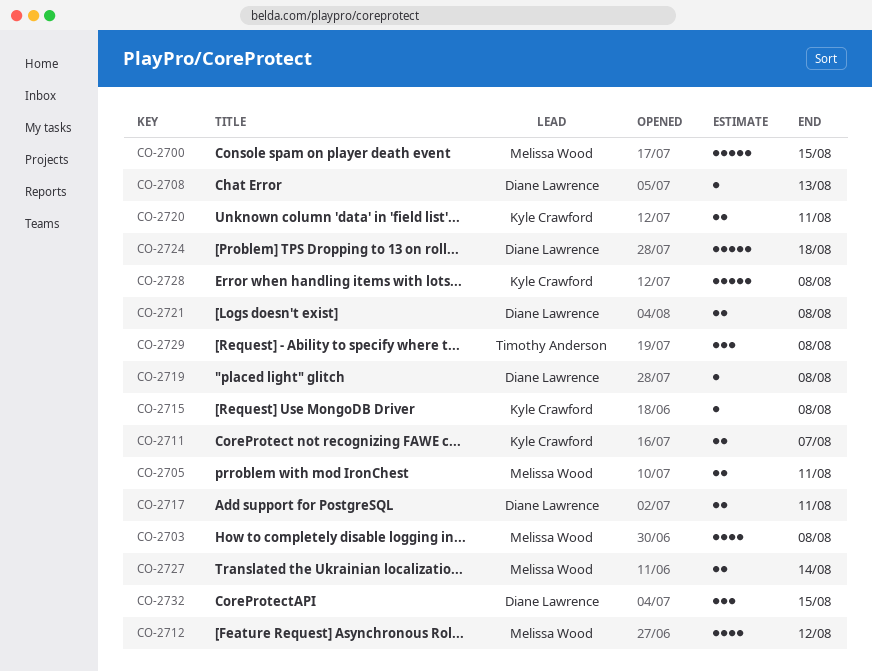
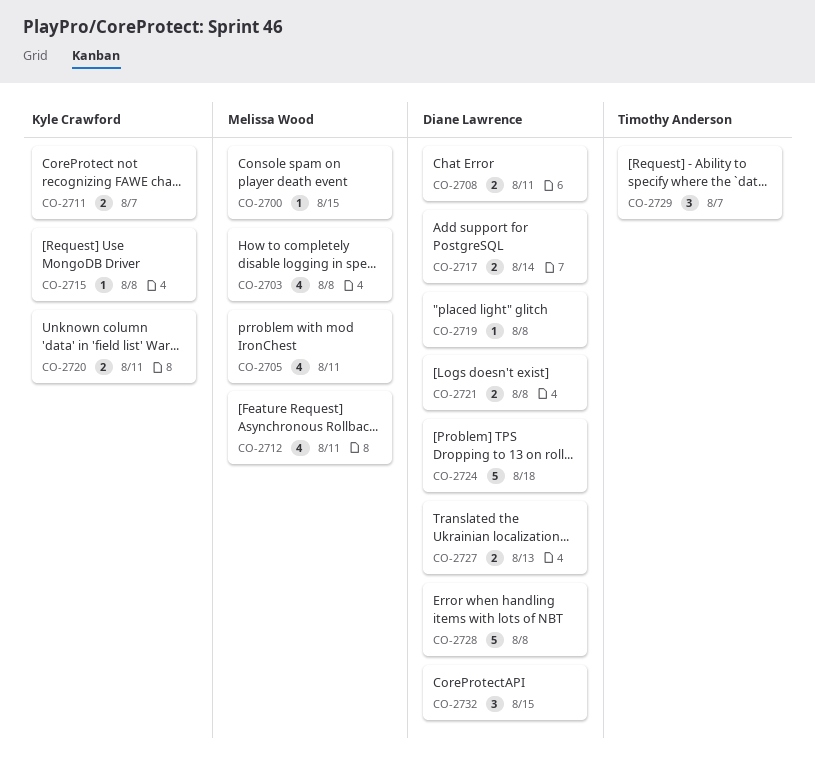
CO-2700, estimate: 5 -> 1
CO-2705, estimate: 2 -> 4
CO-2708, estimate: 1 -> 2
CO-2708, due: Aug 13 -> Aug 11
CO-2712, due: Aug 12 -> Aug 11
CO-2717, due: Aug 11 -> Aug 14
CO-2727, owner: Melissa Wood -> Diane Lawrence
CO-2727, due: Aug 14 -> Aug 13
CO-2728, owner: Kyle Crawford -> Diane Lawrence
CO-2729, due: Aug 8 -> Aug 7

